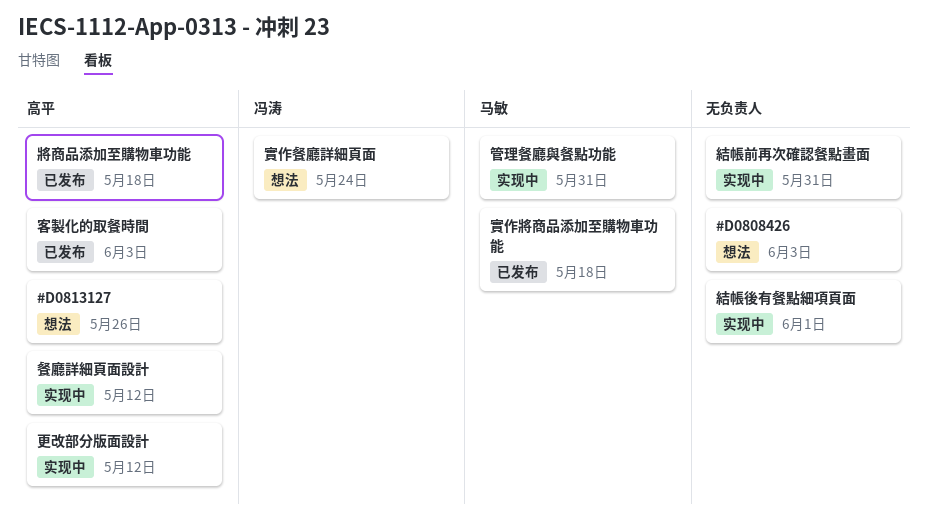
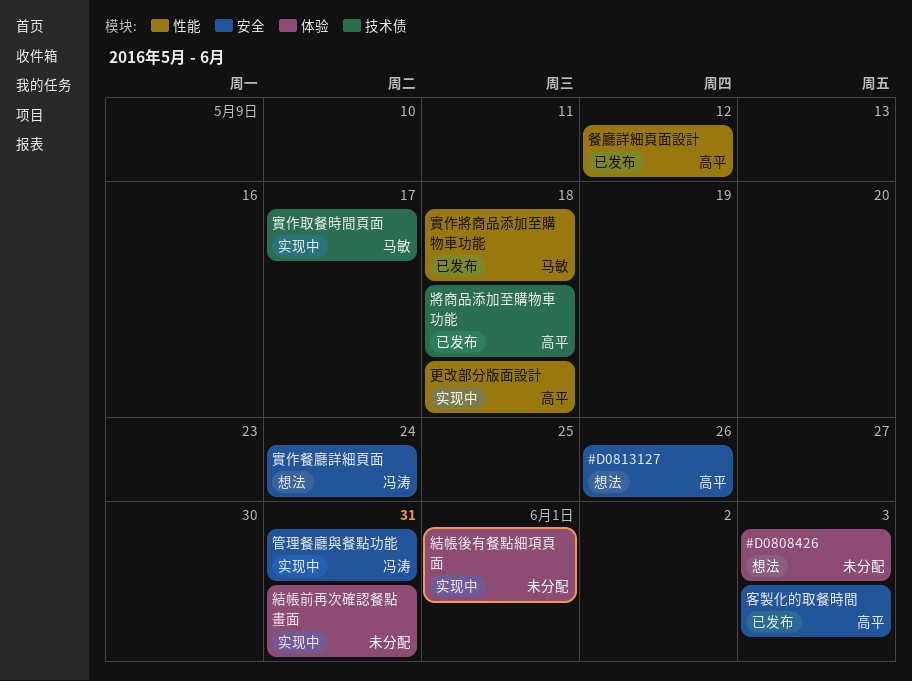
實作取餐時間頁面: none -> present
更改部分版面設計, due: May 12 -> May 18
管理餐廳與餐點功能, owner: 马敏 -> 冯涛
餐廳詳細頁面設計, status: 实现中 -> 已发布

